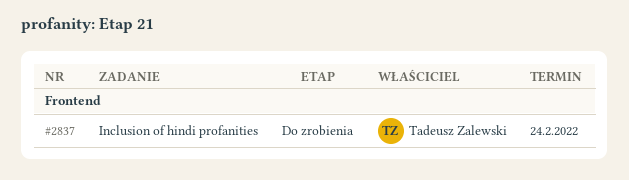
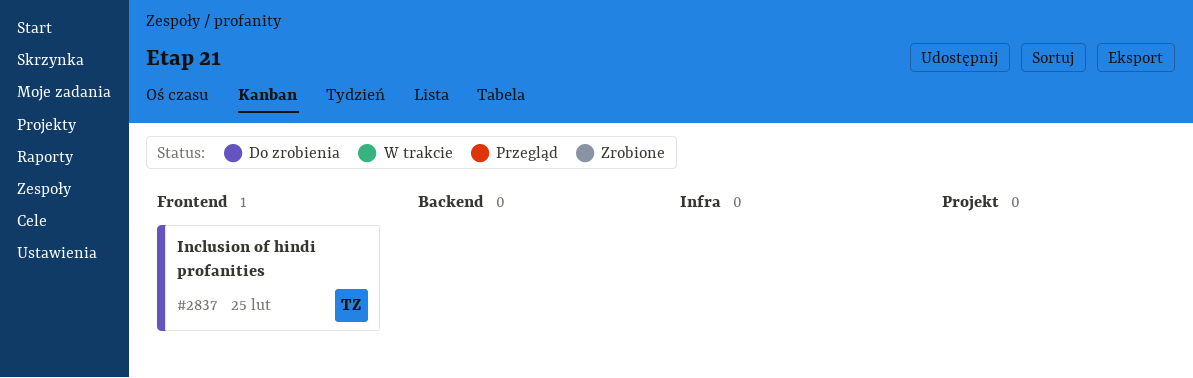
#2837, due: Feb 24 -> Feb 25

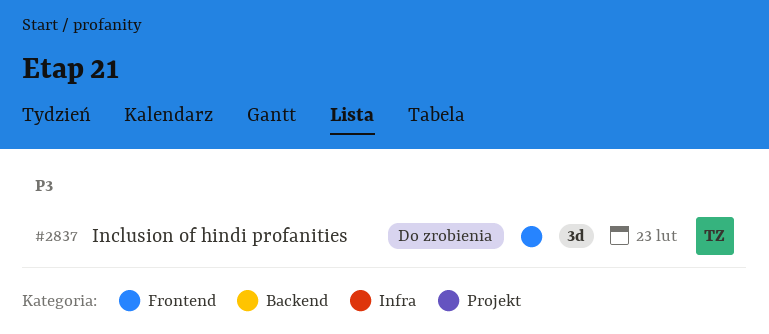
#2837, due: Feb 25 -> Feb 23

